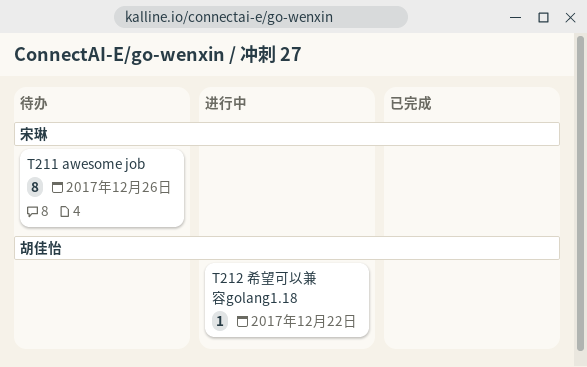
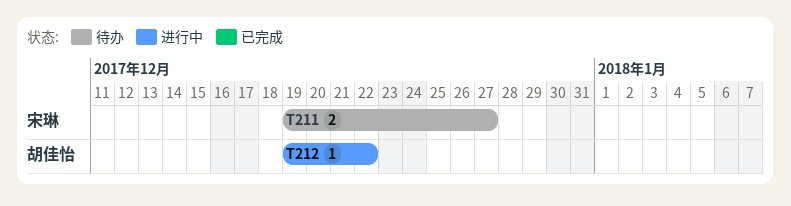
T211, estimate: 8 -> 2
T211, due: Dec 26 -> Dec 27

